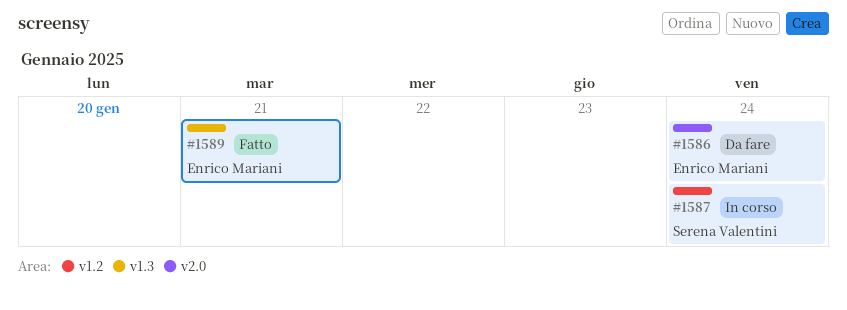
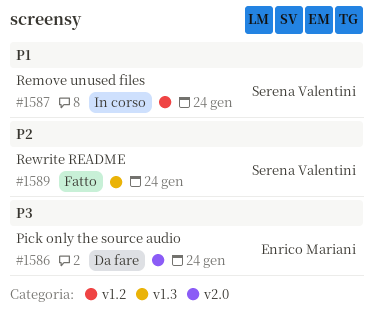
#1589, owner: Enrico Mariani -> Serena Valentini
#1589, due: Jan 21 -> Jan 24

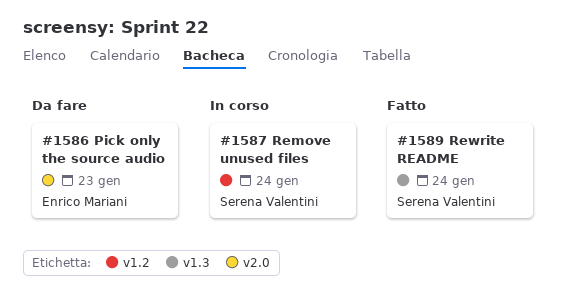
#1586, due: Jan 24 -> Jan 23

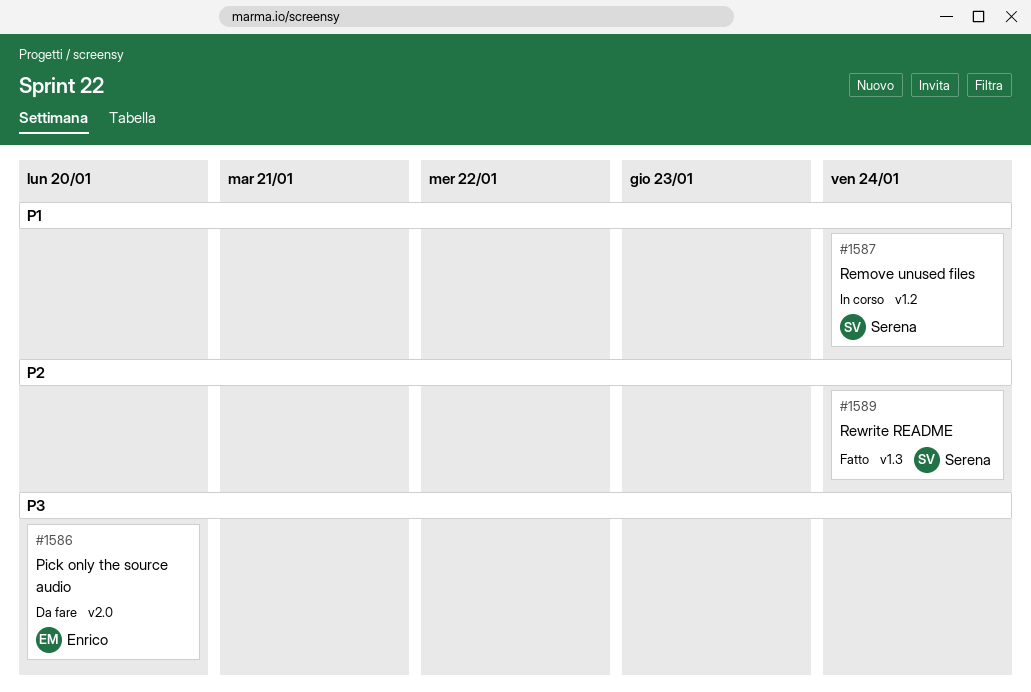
#1586, due: Jan 23 -> Jan 20

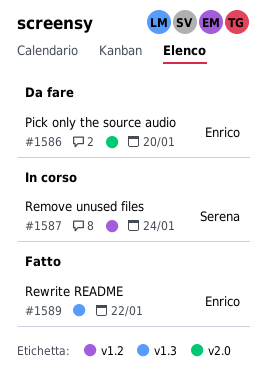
#1589, owner: Serena -> Enrico
#1589, due: Jan 24 -> Jan 22

